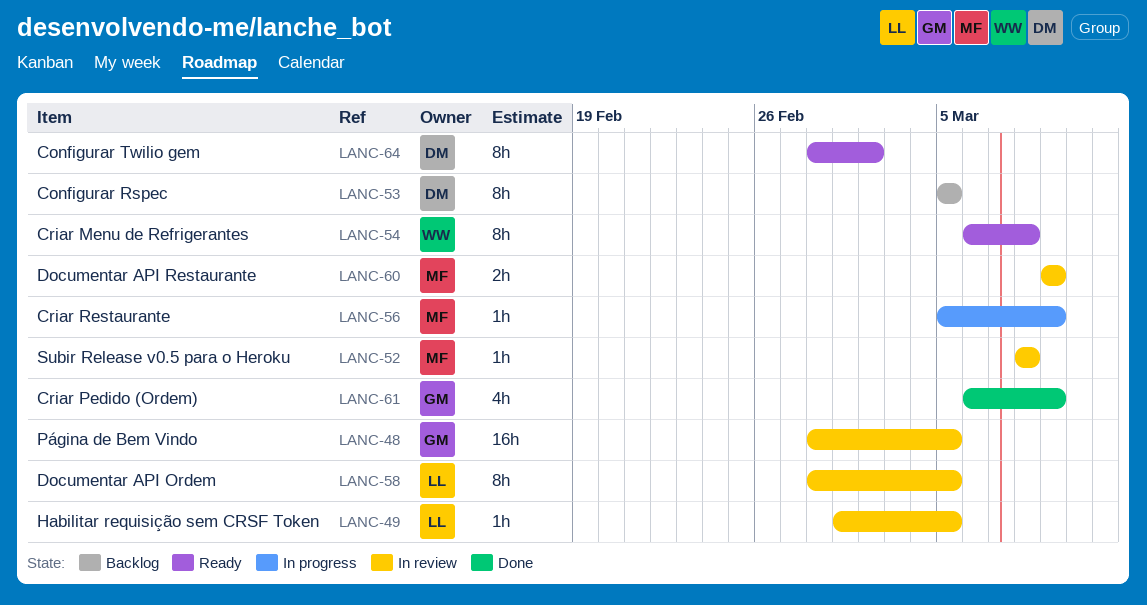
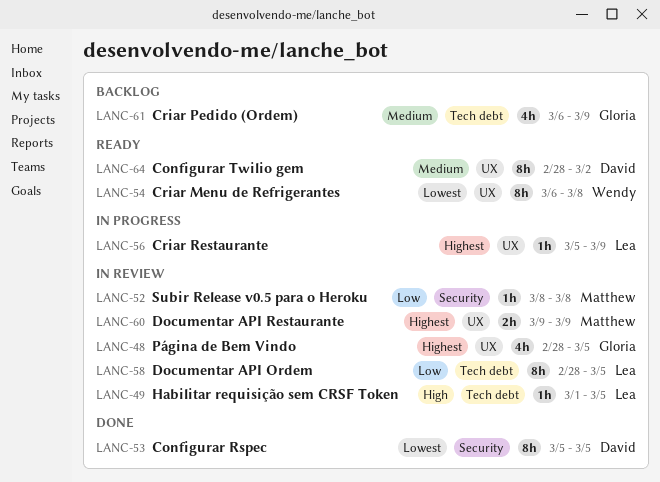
LANC-48, estimate: 16h -> 4h
LANC-53, status: Backlog -> Done
LANC-56, owner: Matthew -> Lea
LANC-61, status: Done -> Backlog

